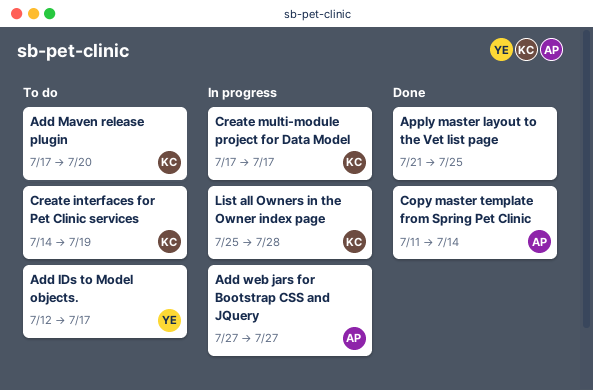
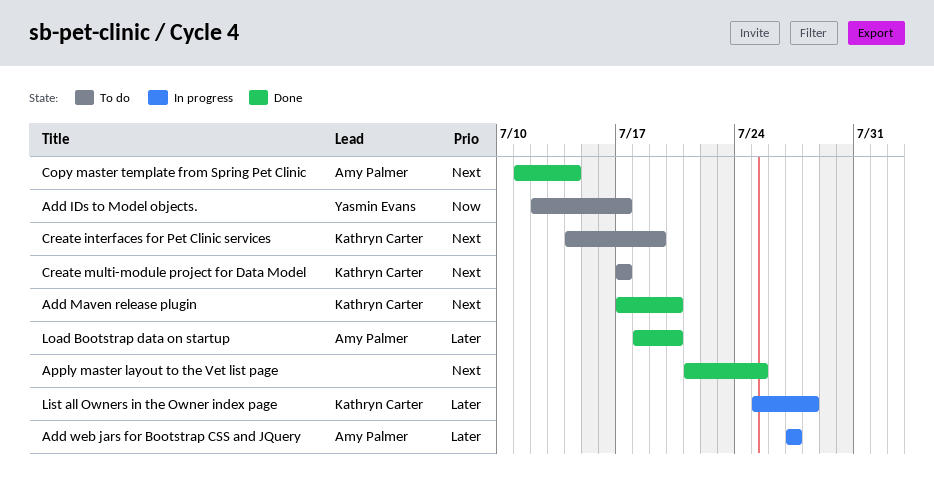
Add Maven release plugin, status: To do -> Done
Create multi-module project for Data Model, status: In progress -> To do
Load Bootstrap data on startup: none -> present

